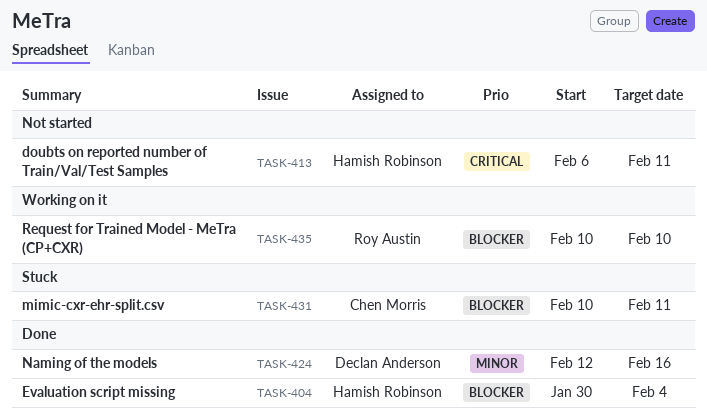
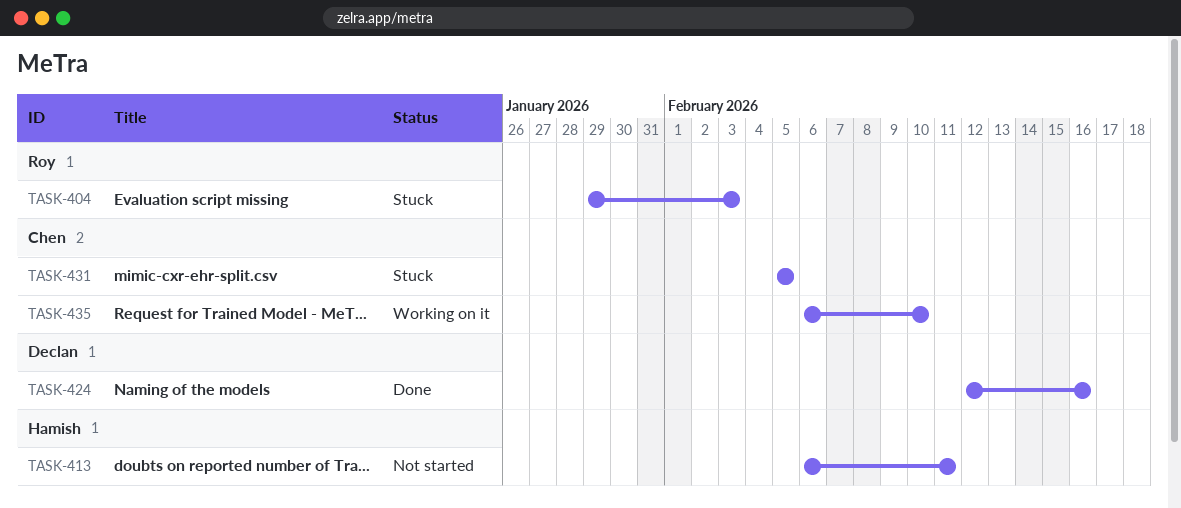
TASK-404, status: Done -> Stuck
TASK-404, owner: Hamish Robinson -> Roy Austin
TASK-404, start: Jan 30 -> Jan 29
TASK-404, due: Feb 4 -> Feb 3
TASK-431, start: Feb 10 -> Feb 5
TASK-431, due: Feb 11 -> Feb 5
TASK-435, owner: Roy Austin -> Chen Morris
TASK-435, start: Feb 10 -> Feb 6

